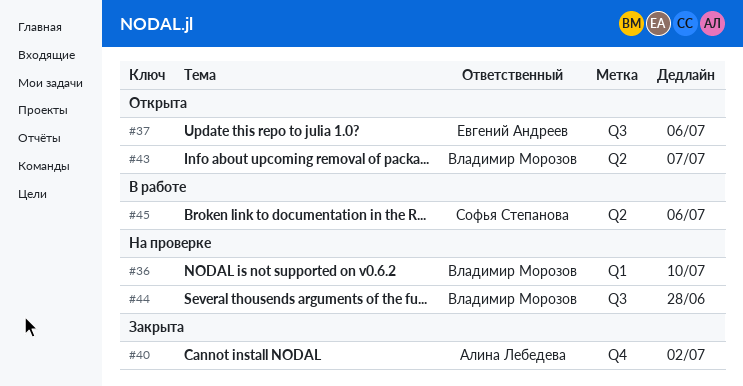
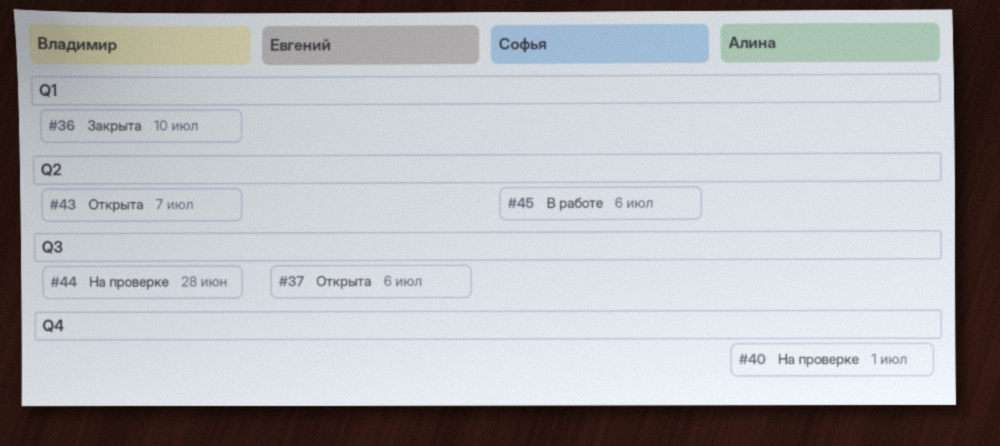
#36, status: На проверке -> Закрыта
#40, status: Закрыта -> На проверке
#40, due: Jul 2 -> Jul 1

